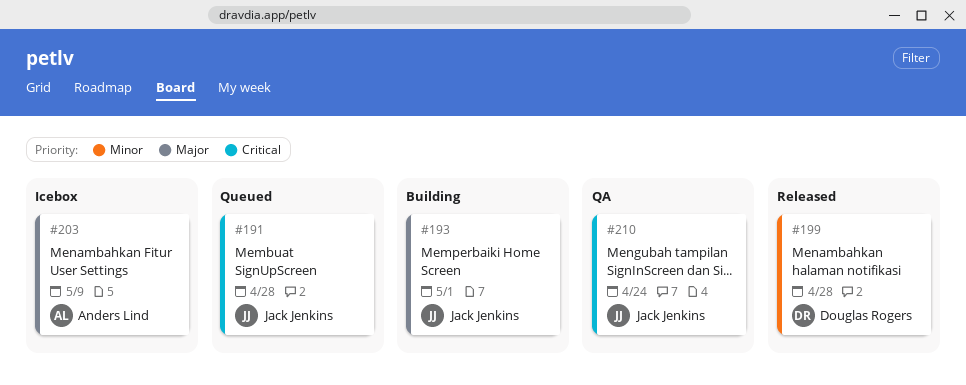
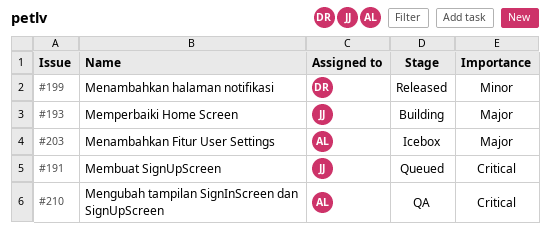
#210, owner: Jack Jenkins -> Anders Lind

